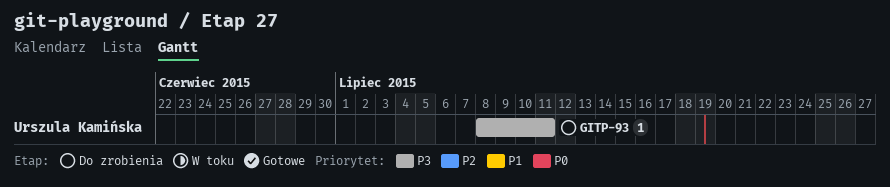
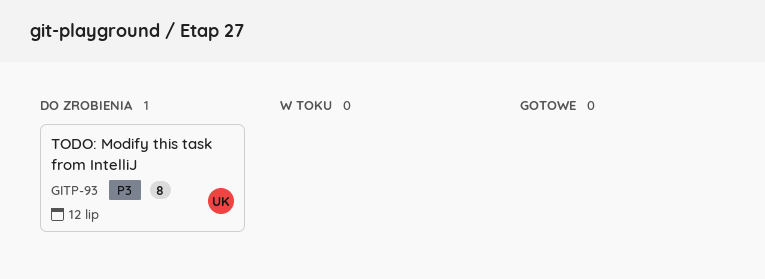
GITP-93, estimate: 1 -> 8
GITP-93, due: Jul 11 -> Jul 12

